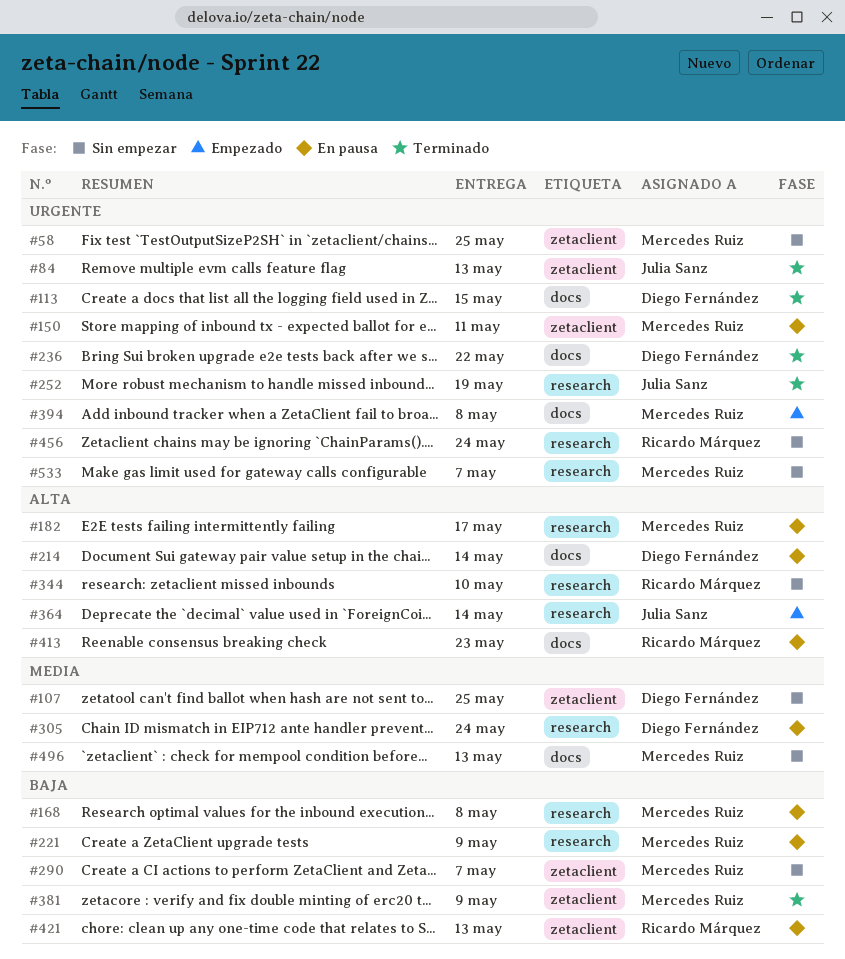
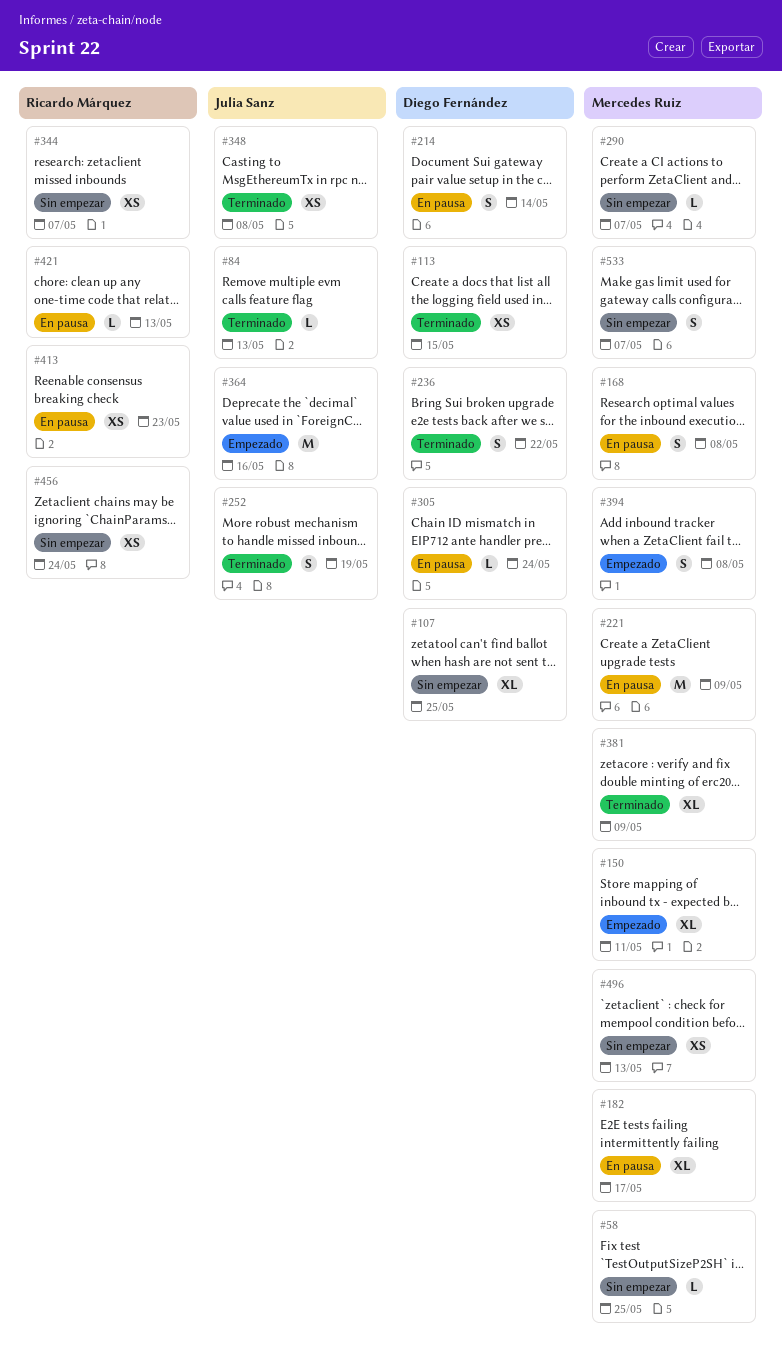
#150, status: En pausa -> Empezado
#344, due: May 10 -> May 7
#348: none -> present
#364, due: May 14 -> May 16

